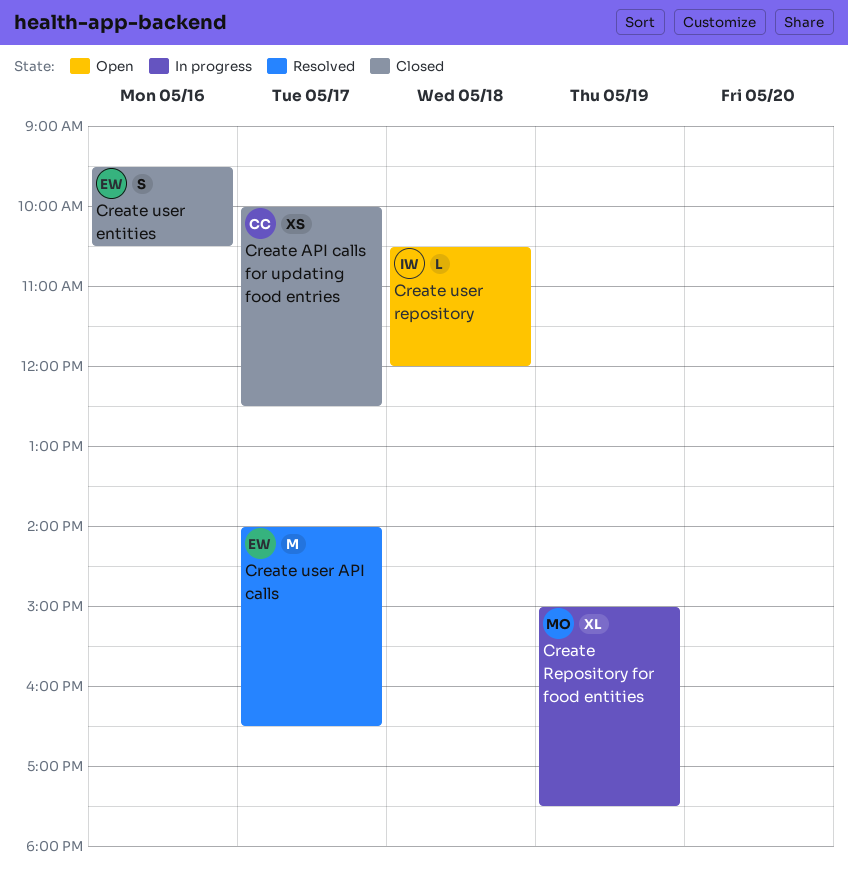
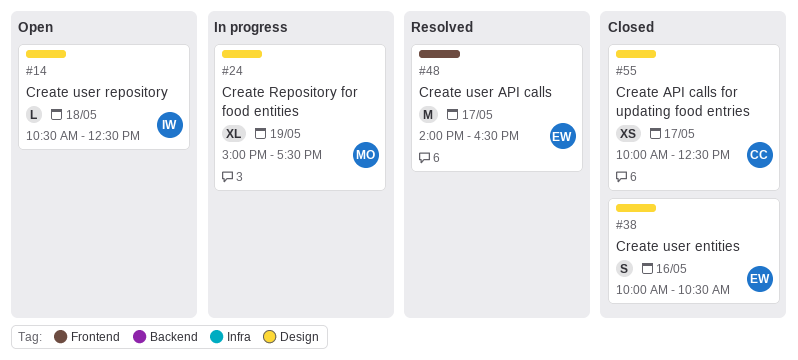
Create user entities, begins: 09:30 -> 10:00
Create user repository, ends: 12:00 -> 12:30

